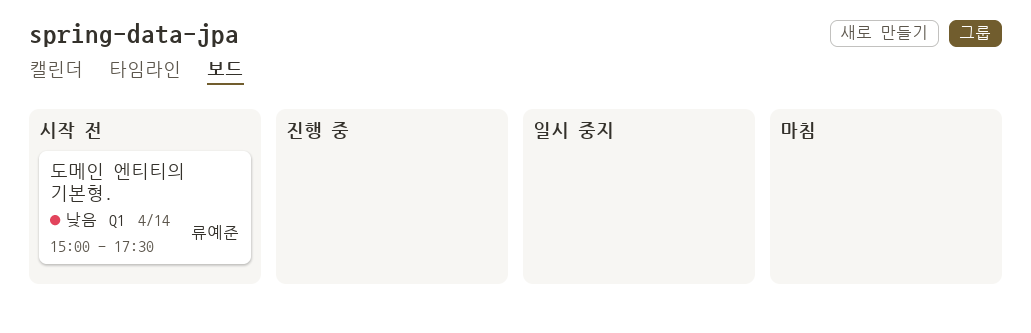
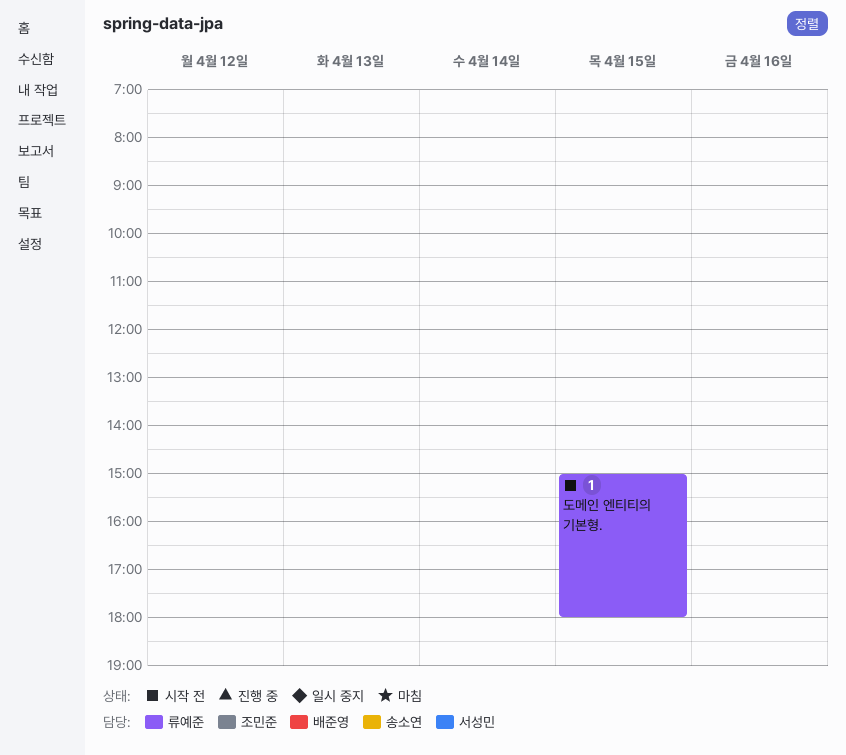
도메인 엔티티의 기본형., day: Apr 14 -> Apr 15
도메인 엔티티의 기본형., ends: 17:30 -> 18:00

